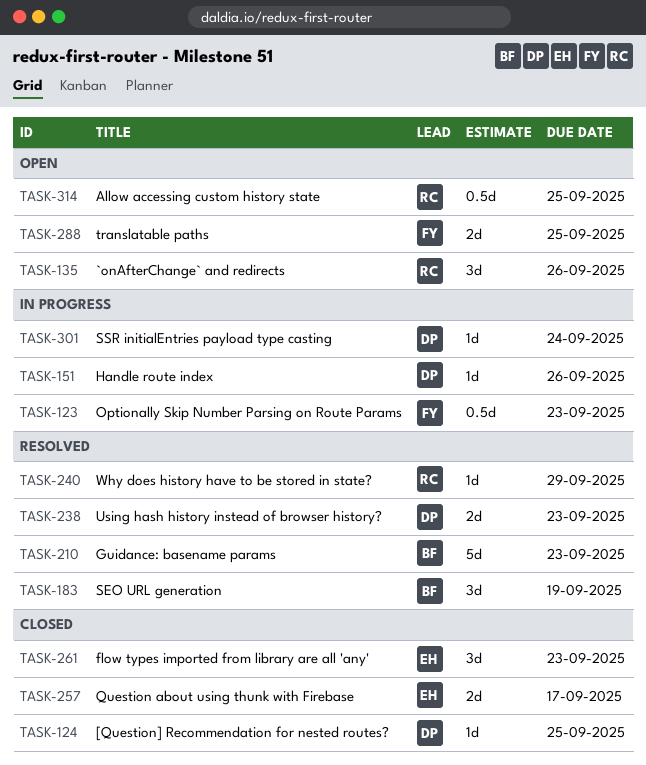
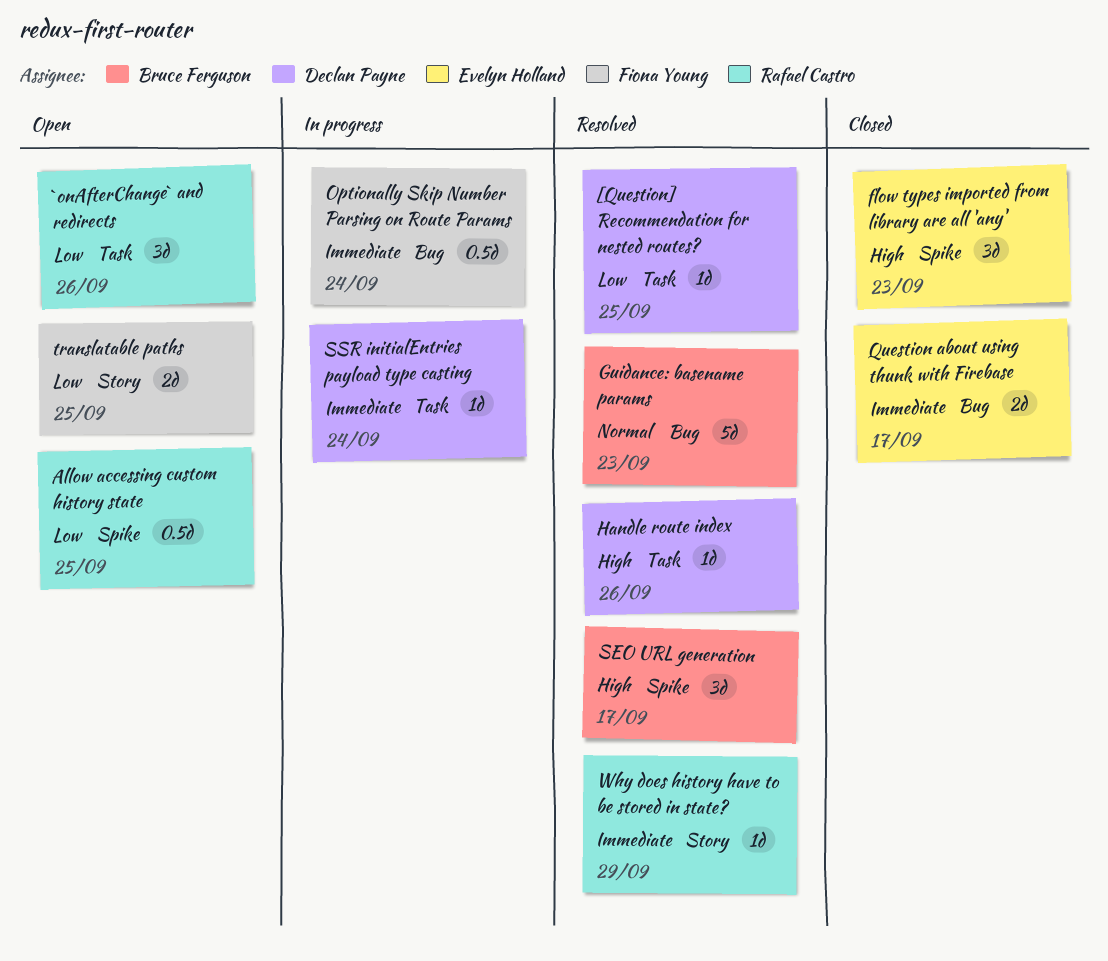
[Question] Recommendation for nested routes?, status: Closed -> Resolved
Handle route index, status: In progress -> Resolved
Optionally Skip Number Parsing on Route Params, due: Sep 23 -> Sep 24
SEO URL generation, due: Sep 19 -> Sep 17
Using hash history instead of browser history?: present -> none

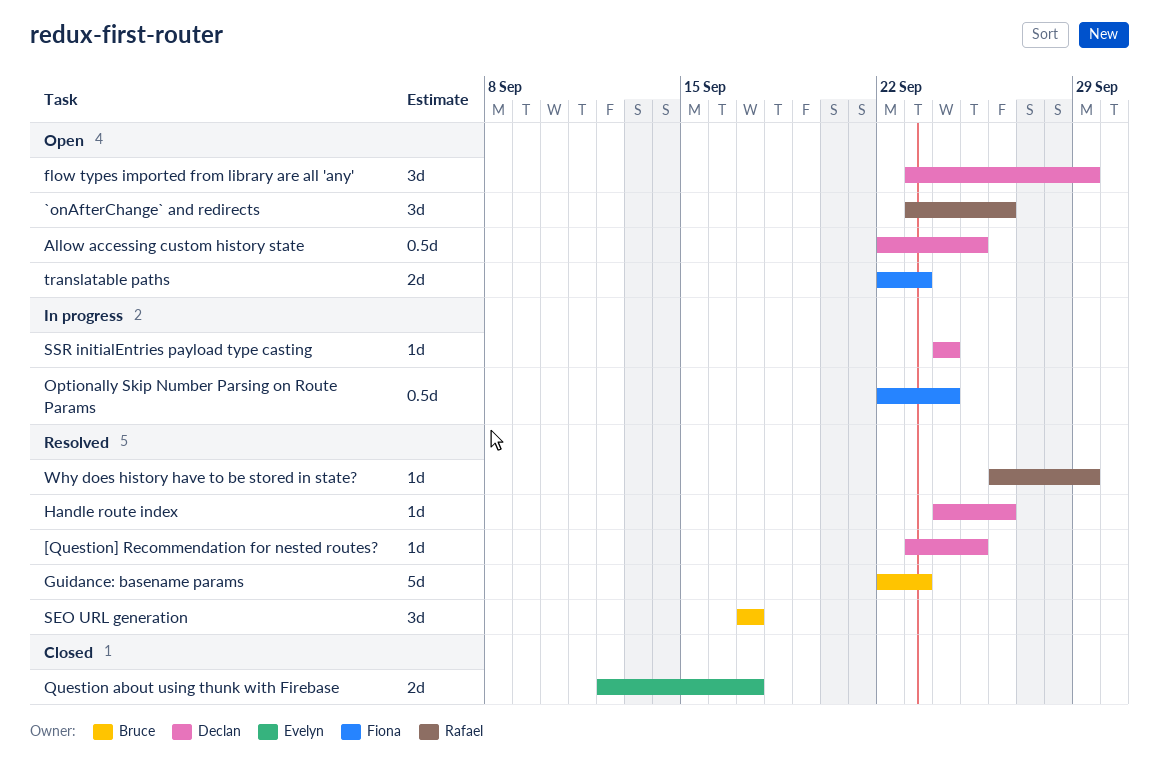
Allow accessing custom history state, owner: Rafael Castro -> Declan Payne
flow types imported from library are all 'any', status: Closed -> Open
flow types imported from library are all 'any', owner: Evelyn Holland -> Declan Payne
flow types imported from library are all 'any', due: Sep 23 -> Sep 29
translatable paths, due: Sep 25 -> Sep 23

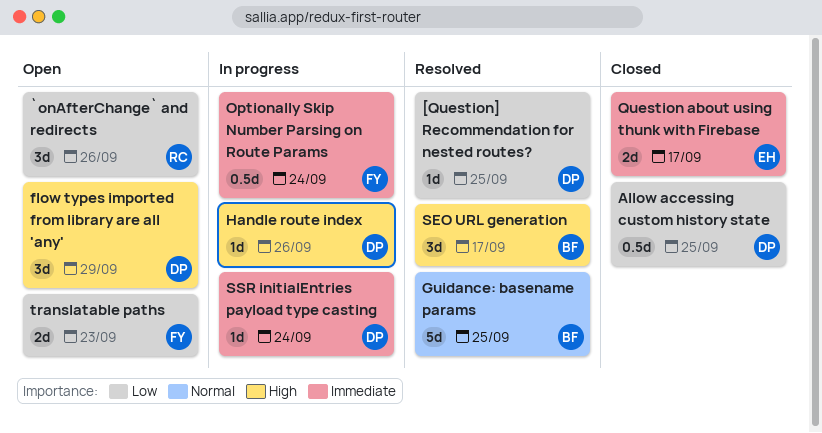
Allow accessing custom history state, status: Open -> Closed
Guidance: basename params, due: Sep 23 -> Sep 25
Handle route index, status: Resolved -> In progress
Why does history have to be stored in state?: present -> none

